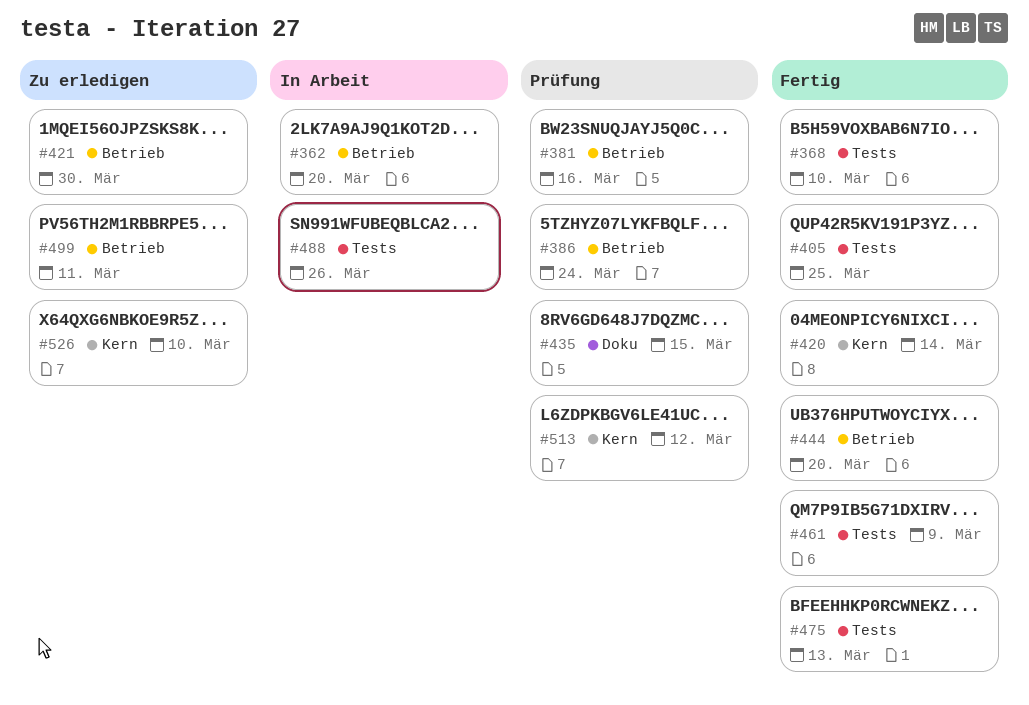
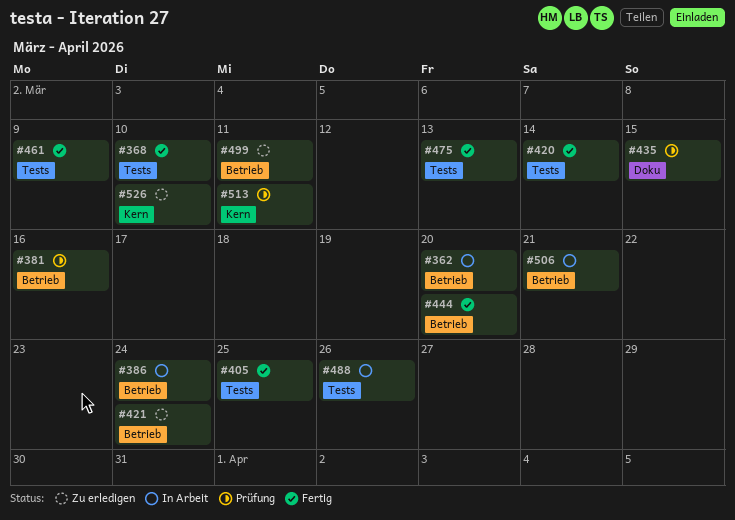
#386, status: Prüfung -> In Arbeit
#420, label: Kern -> Tests
#421, due: Mar 30 -> Mar 24
#506: none -> present
#513, due: Mar 12 -> Mar 11

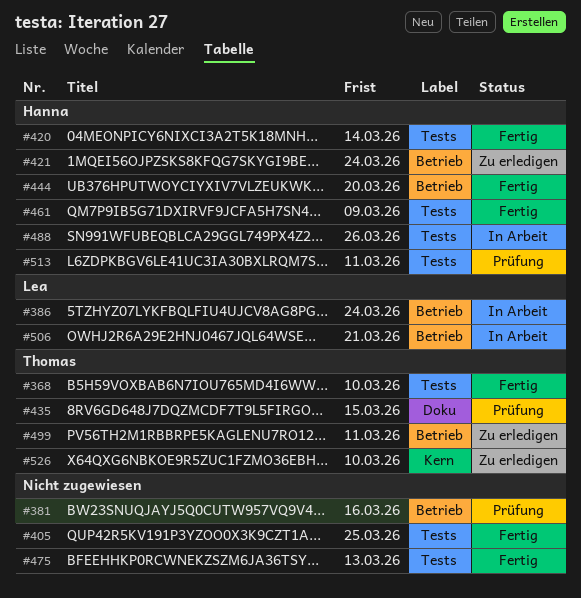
#362: present -> none
#513, label: Kern -> Tests

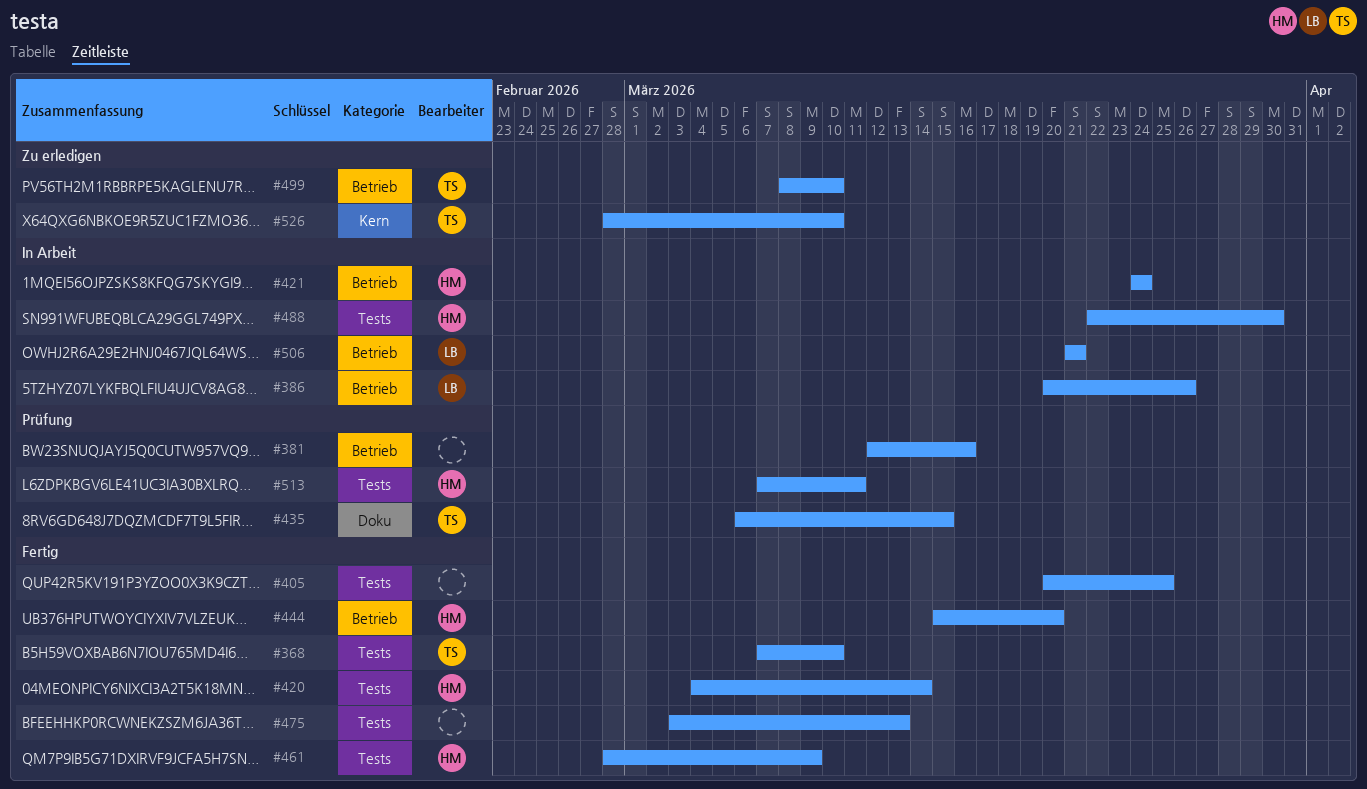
#386, due: Mar 24 -> Mar 26
#421, status: Zu erledigen -> In Arbeit
#488, due: Mar 26 -> Mar 30
#499, due: Mar 11 -> Mar 10

